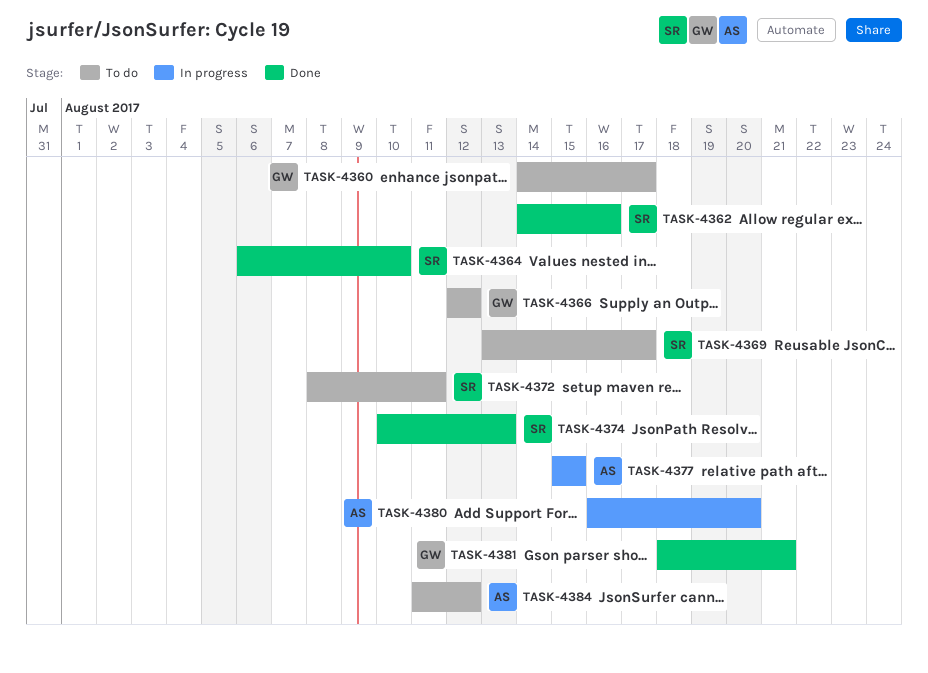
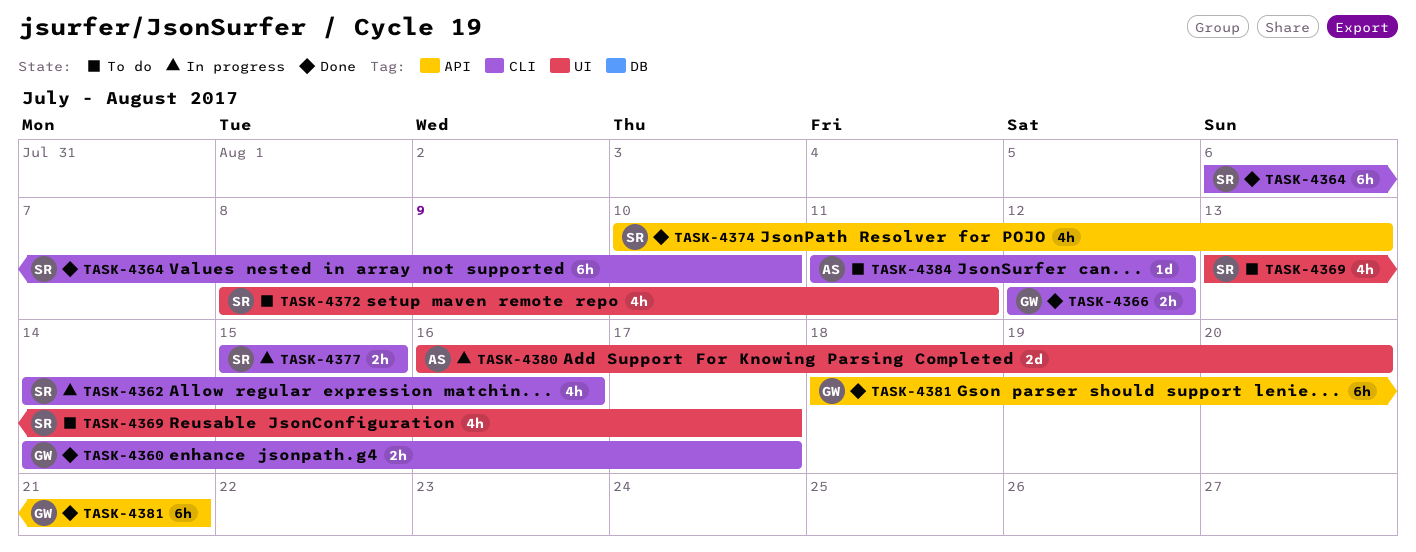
TASK-4360, status: To do -> Done
TASK-4362, status: Done -> In progress
TASK-4366, status: To do -> Done
TASK-4377, owner: AS -> SR

